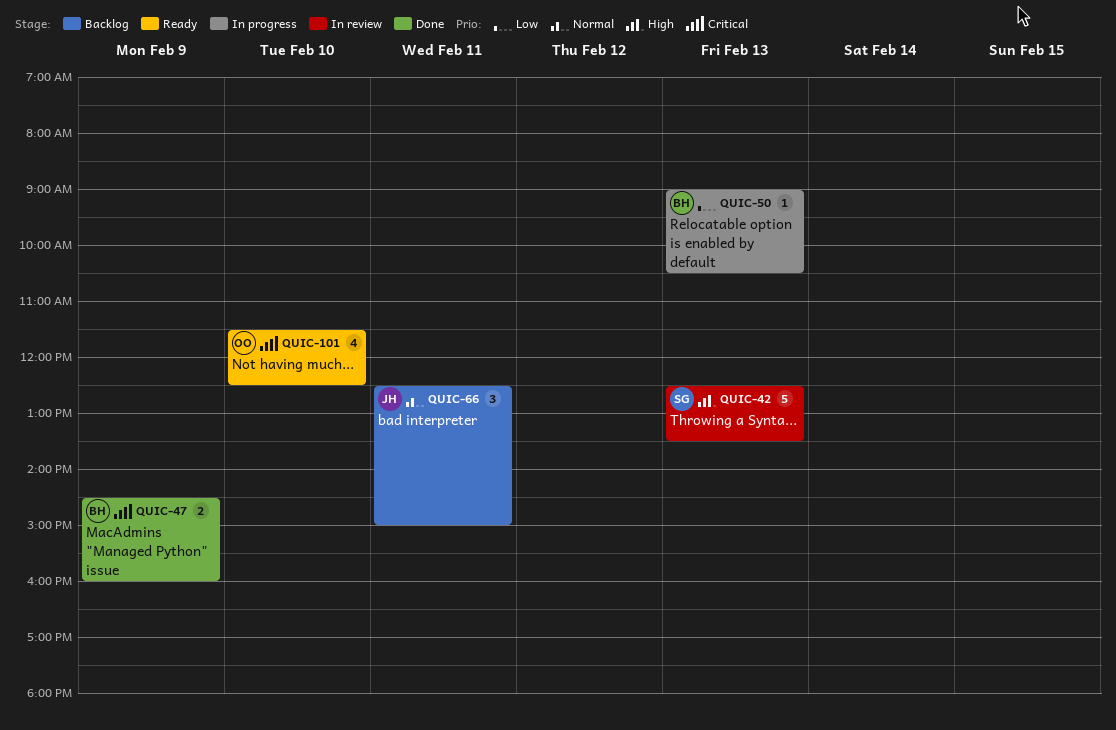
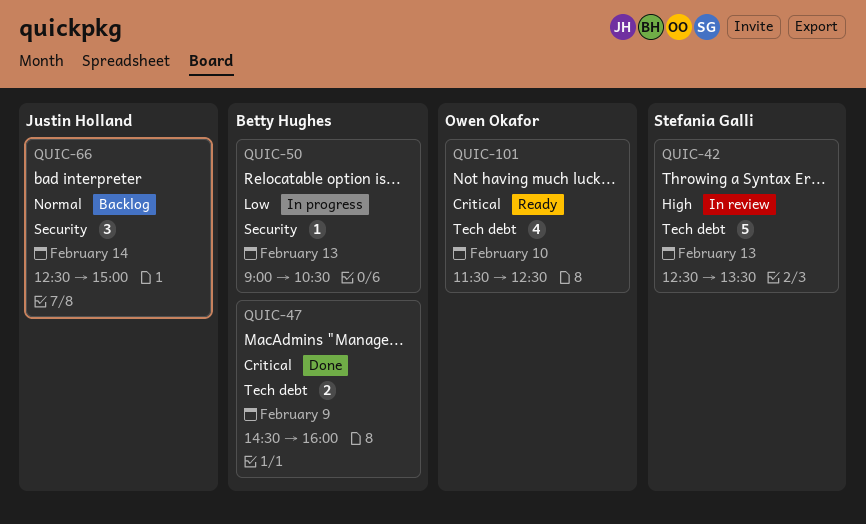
QUIC-66, day: Feb 11 -> Feb 14

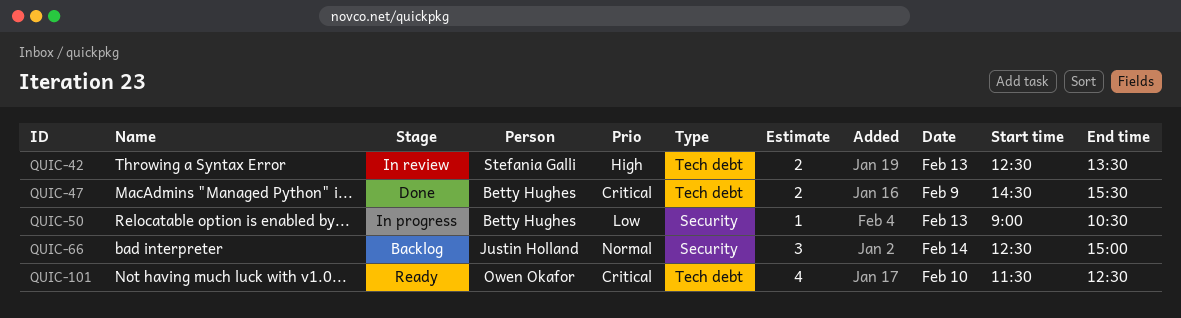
QUIC-42, estimate: 5 -> 2
QUIC-47, ends: 16:00 -> 15:30

